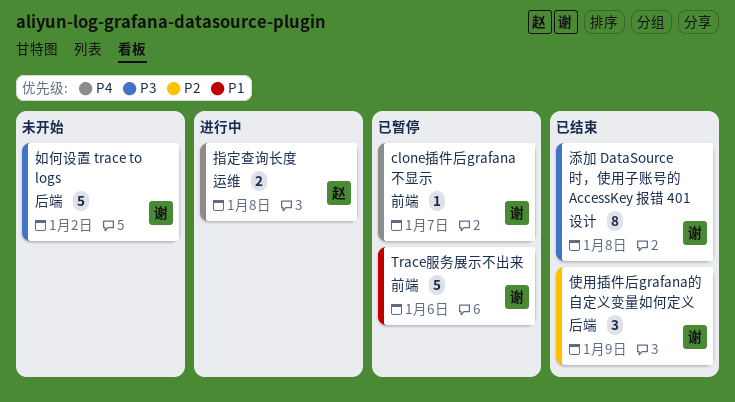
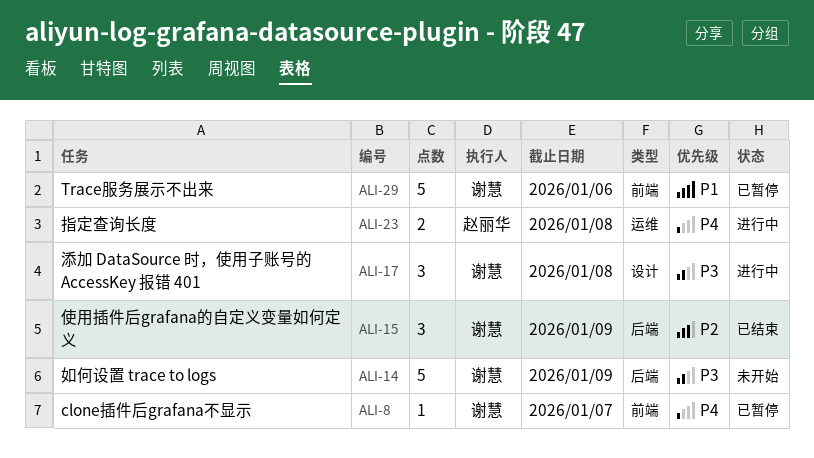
如何设置 trace to logs, due: Jan 2 -> Jan 9
添加 DataSource 时，使用子账号的 AccessKey 报错 401, status: 已结束 -> 进行中
添加 DataSource 时，使用子账号的 AccessKey 报错 401, estimate: 8 -> 3

